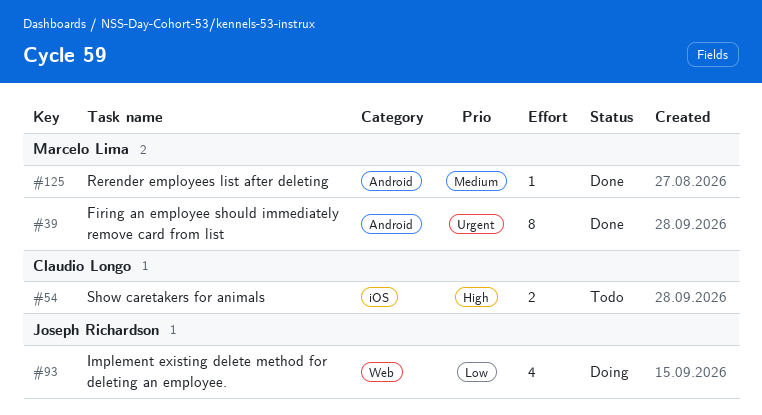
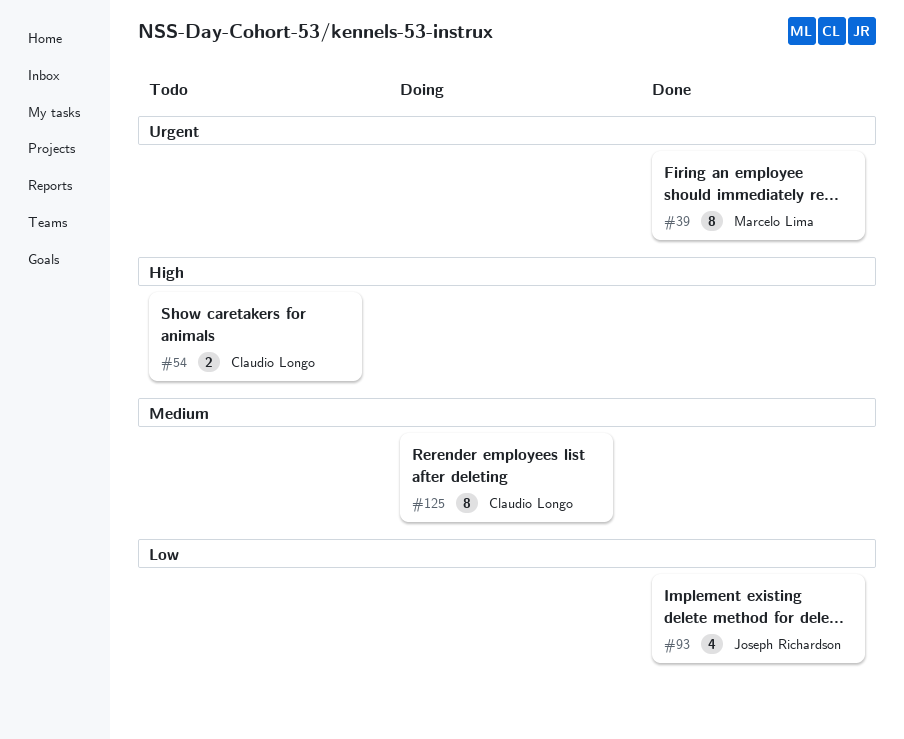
#93, status: Doing -> Done
#125, status: Done -> Doing
#125, owner: Marcelo Lima -> Claudio Longo
#125, estimate: 1 -> 8

